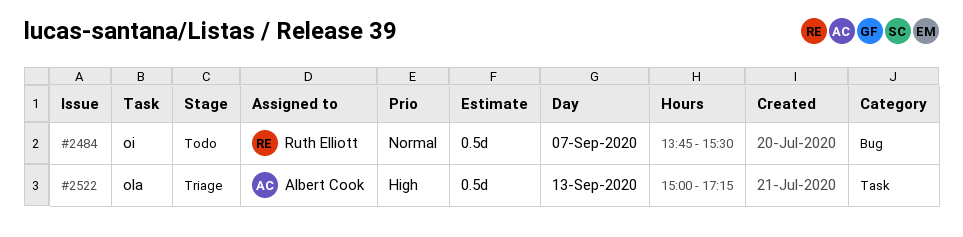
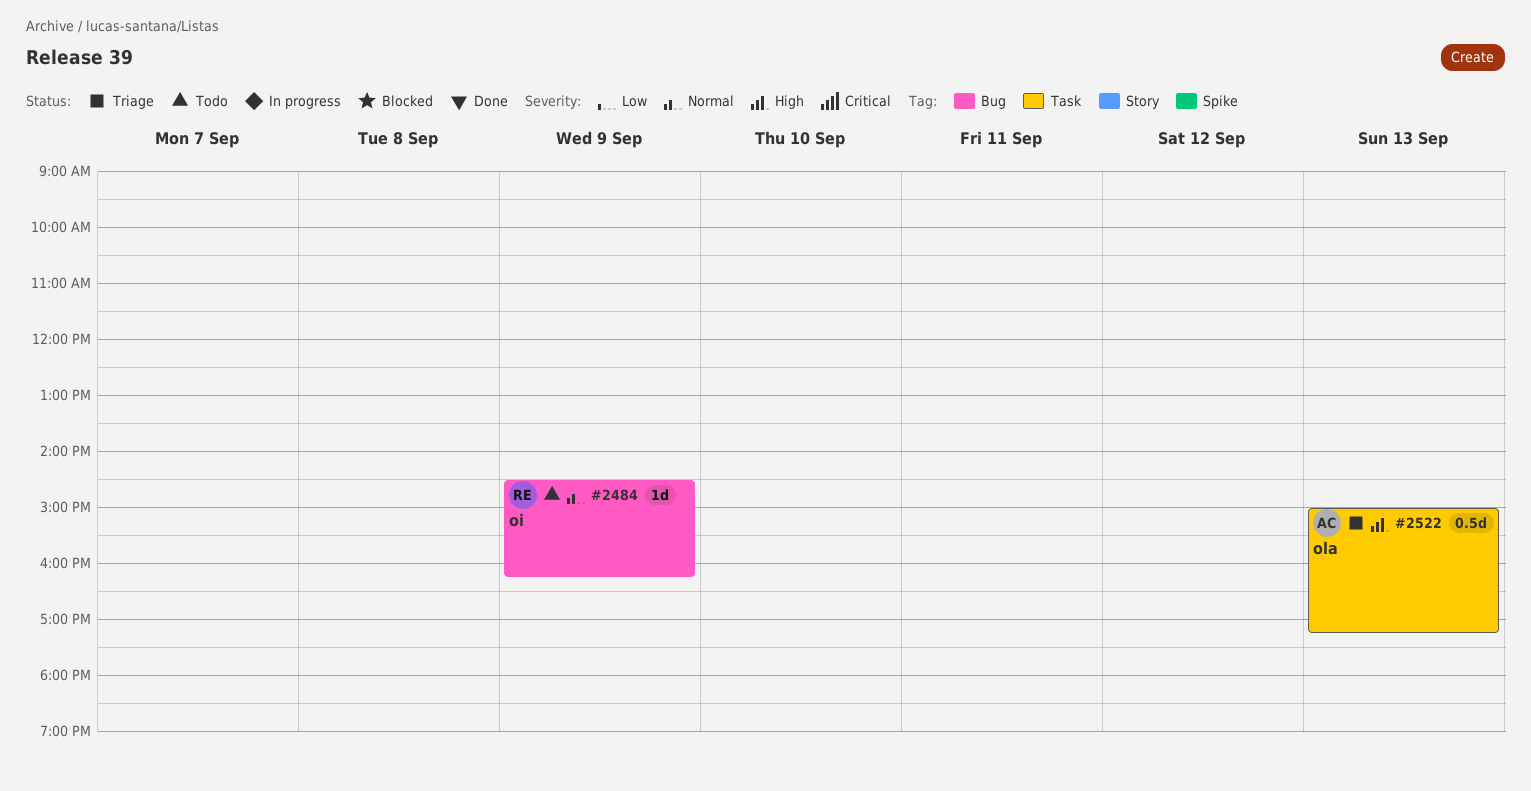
#2484, estimate: 0.5d -> 1d
#2484, day: Sep 7 -> Sep 9
#2484, begins: 13:45 -> 14:30
#2484, ends: 15:30 -> 16:15

